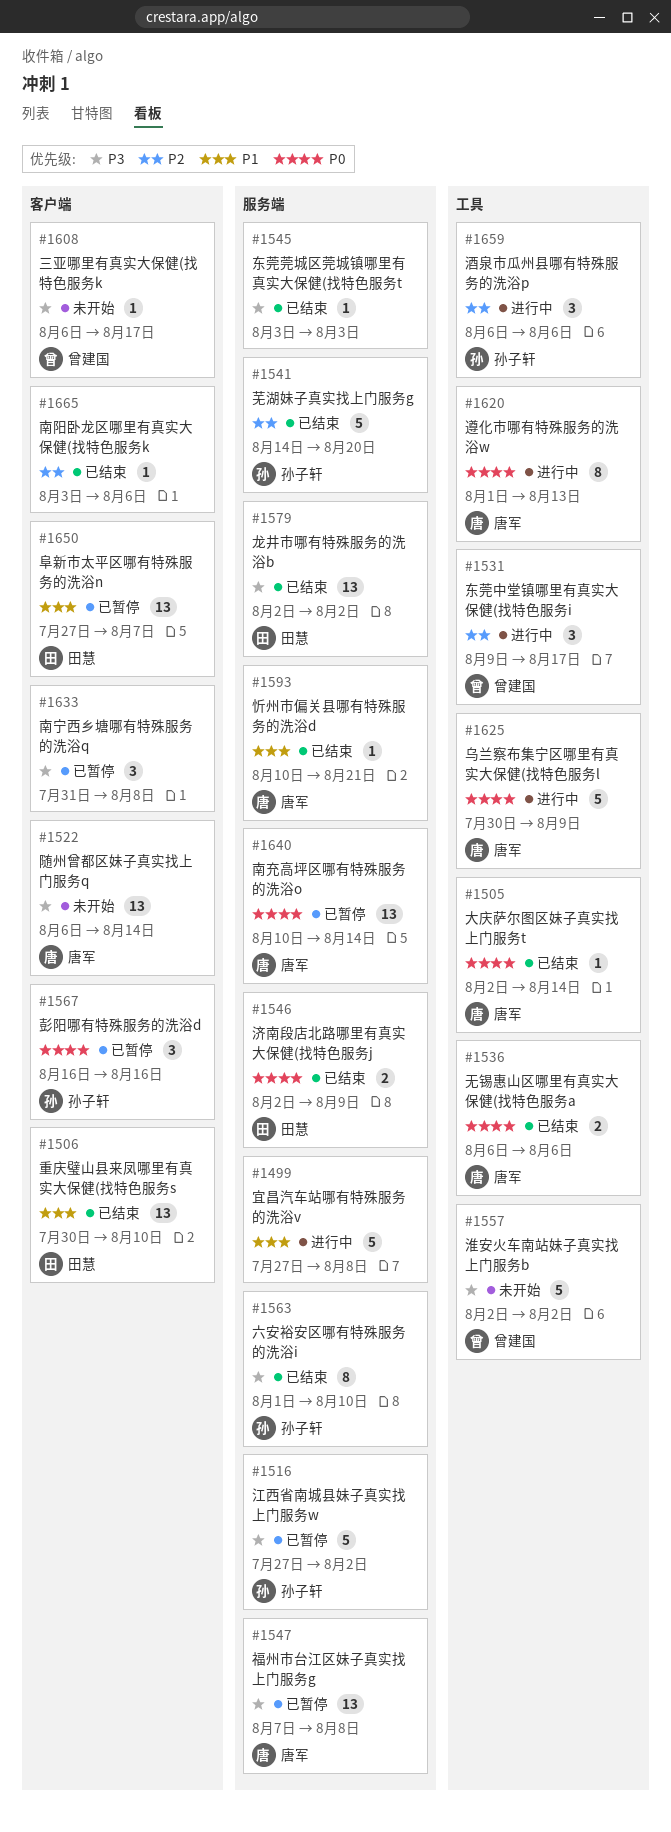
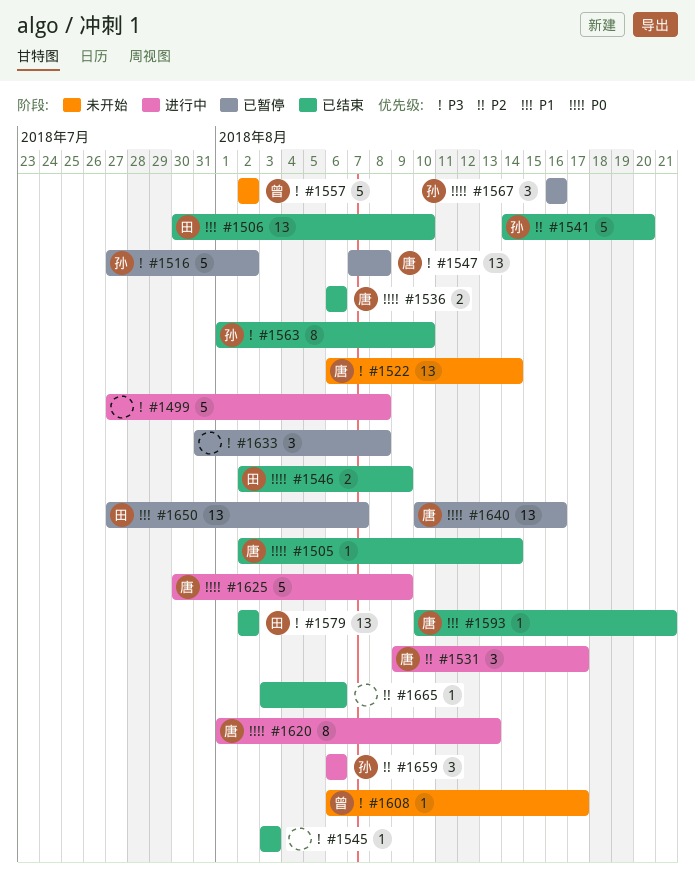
#1499, priority: P1 -> P3
#1531, owner: 曾建国 -> 唐军
#1640, due: Aug 14 -> Aug 16

